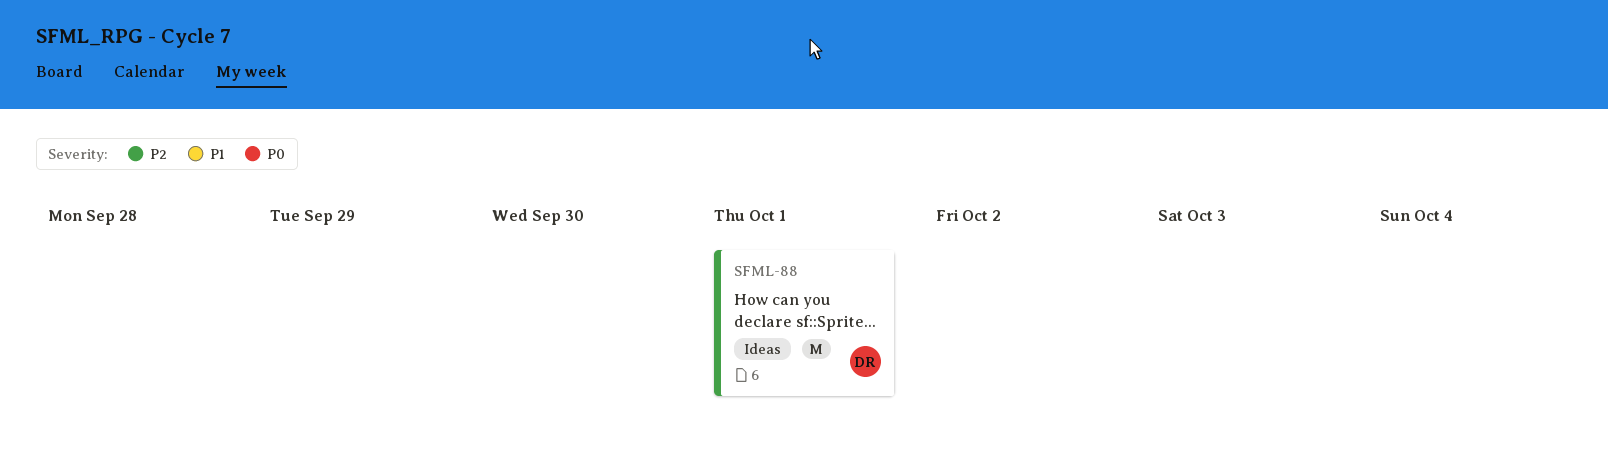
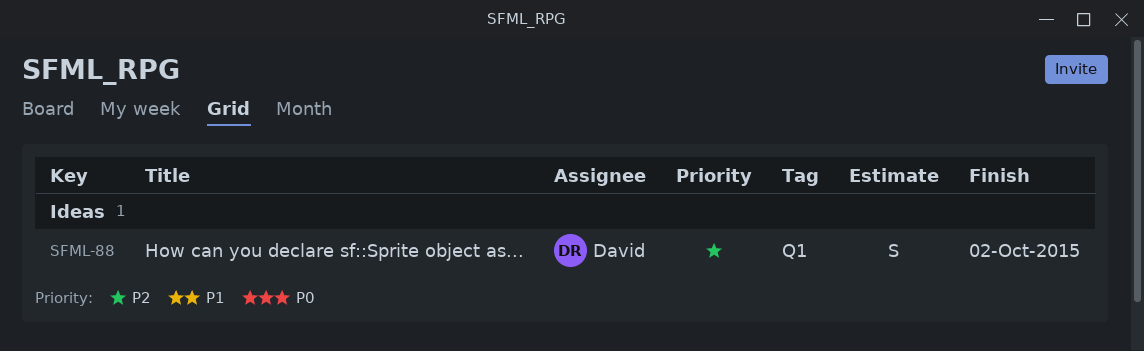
SFML-88, estimate: M -> S
SFML-88, due: Oct 1 -> Oct 2

